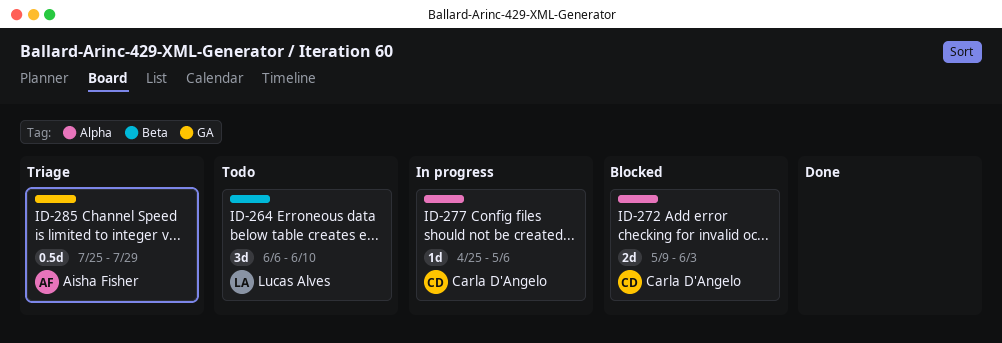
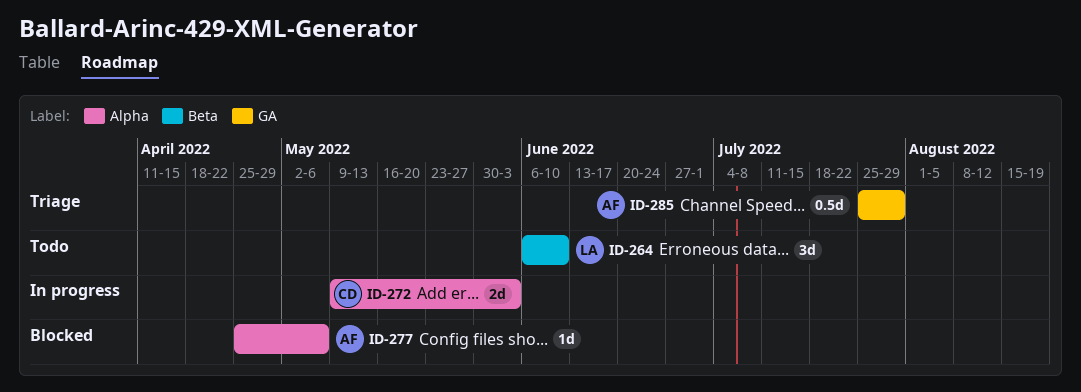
ID-272, status: Blocked -> In progress
ID-277, status: In progress -> Blocked
ID-277, owner: Carla D'Angelo -> Aisha Fisher

